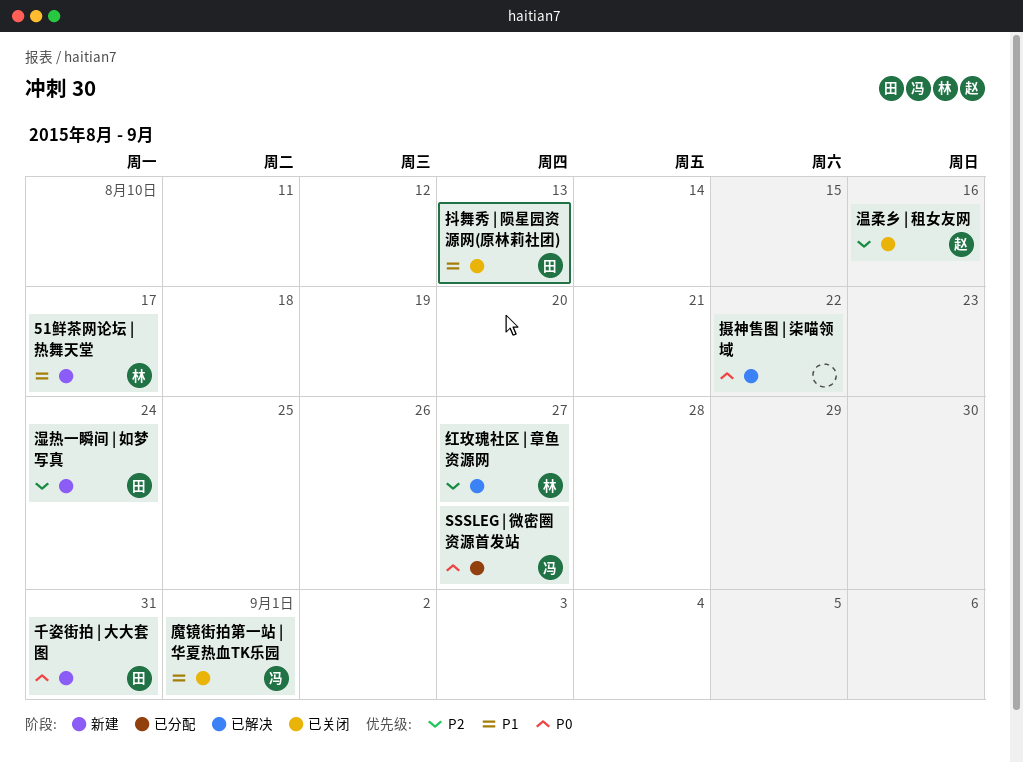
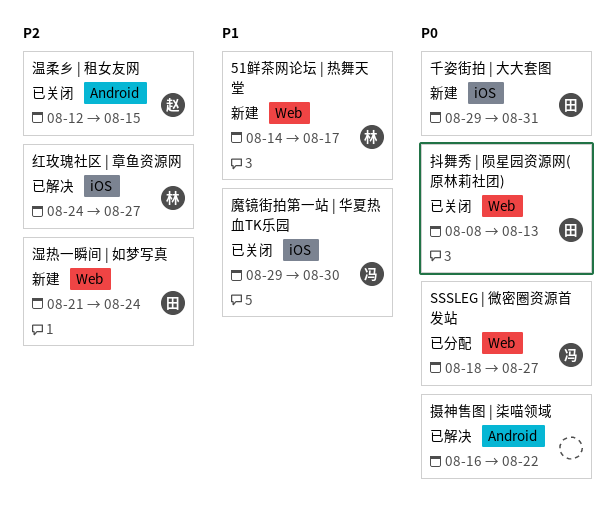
抖舞秀 | 陨星园资源网(原林莉社团), priority: P1 -> P0
温柔乡 | 租女友网, due: Aug 16 -> Aug 15
魔镜街拍第一站 | 华夏热血TK乐园, due: Sep 1 -> Aug 30

